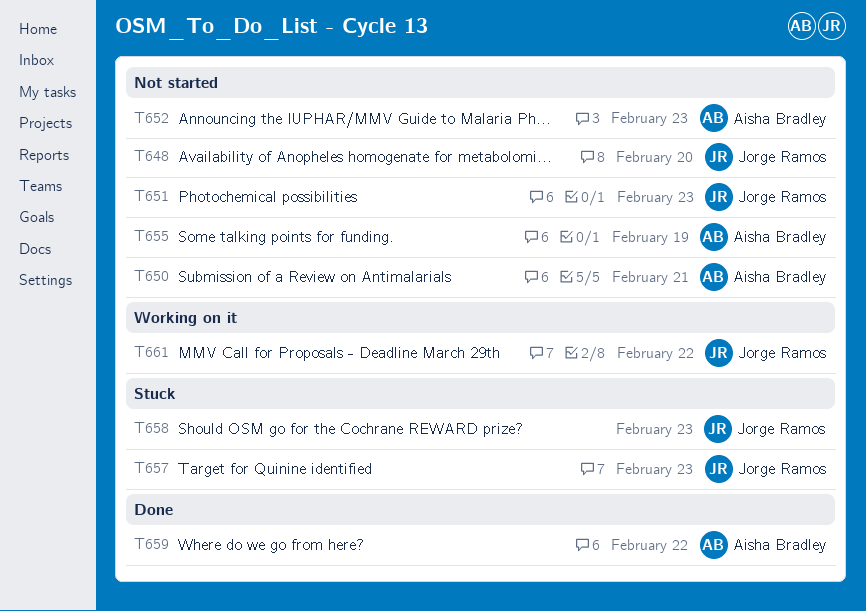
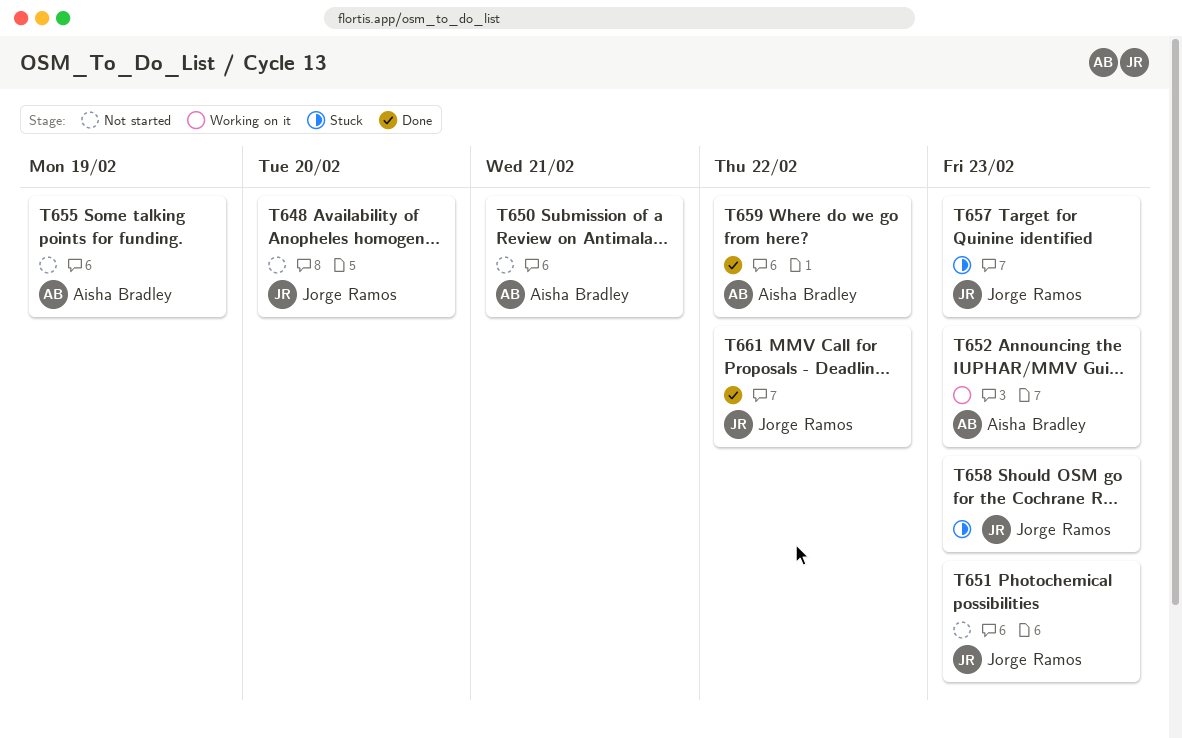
T652, status: Not started -> Working on it
T661, status: Working on it -> Done

